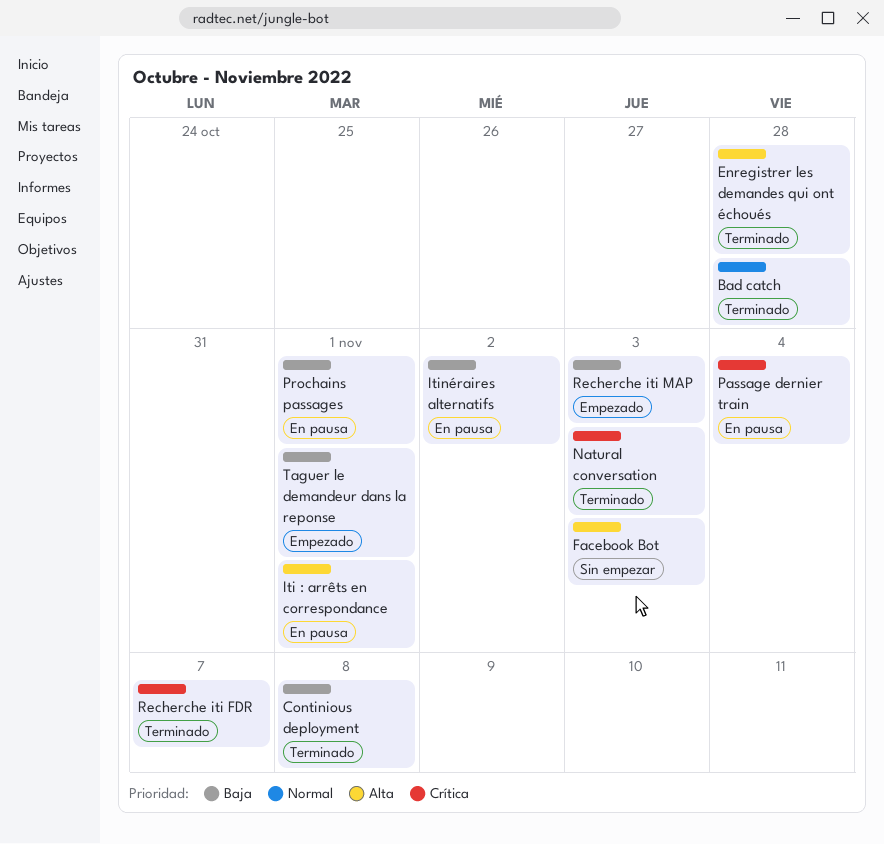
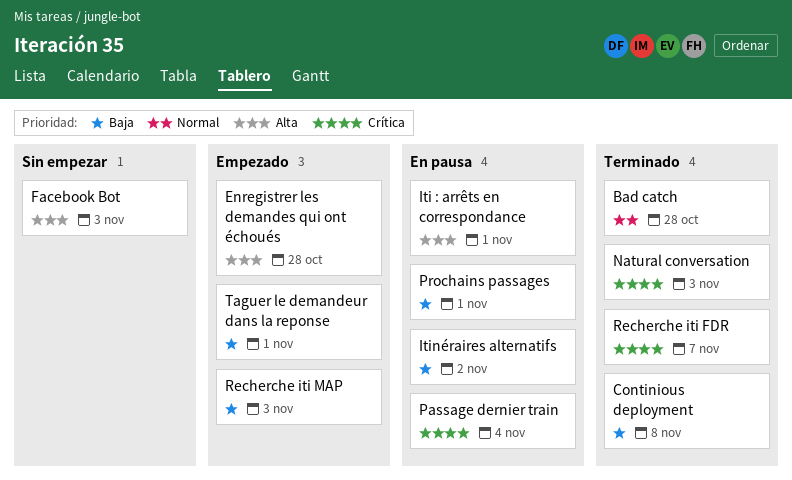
Enregistrer les demandes qui ont échoués, status: Terminado -> Empezado

